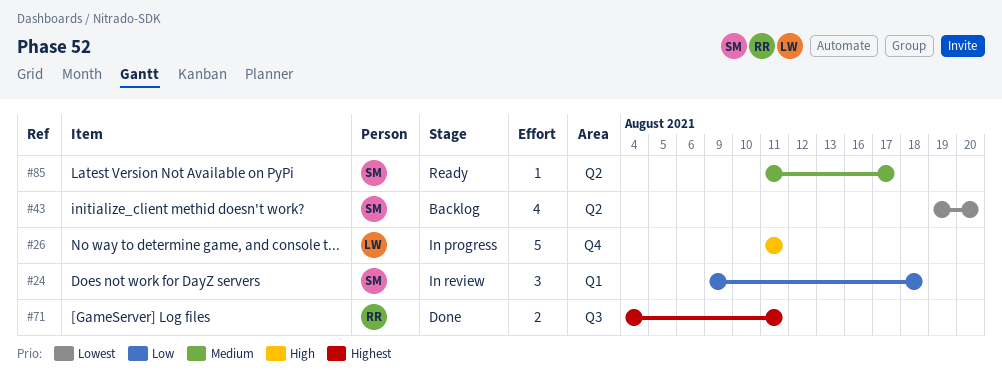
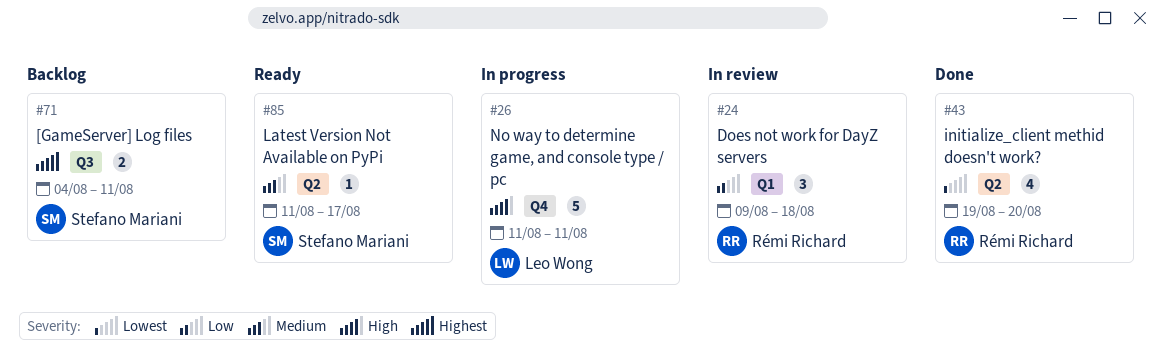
#24, owner: Stefano Mariani -> Rémi Richard
#43, status: Backlog -> Done
#43, owner: Stefano Mariani -> Rémi Richard
#71, status: Done -> Backlog
#71, owner: Rémi Richard -> Stefano Mariani

